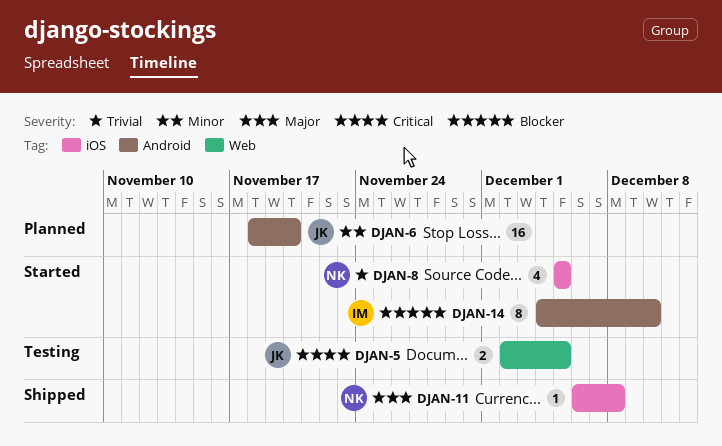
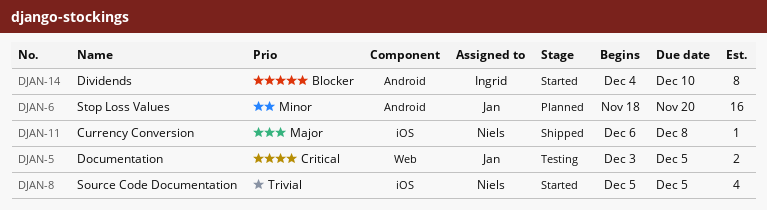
DJAN-5, start: Dec 2 -> Dec 3

